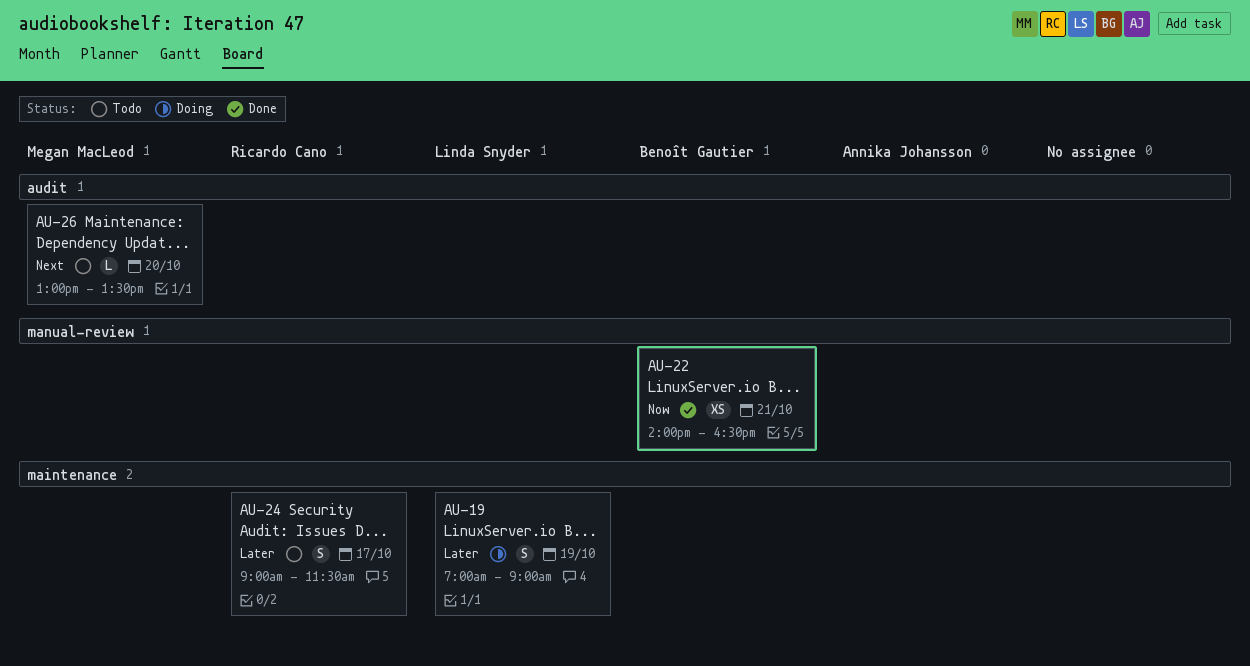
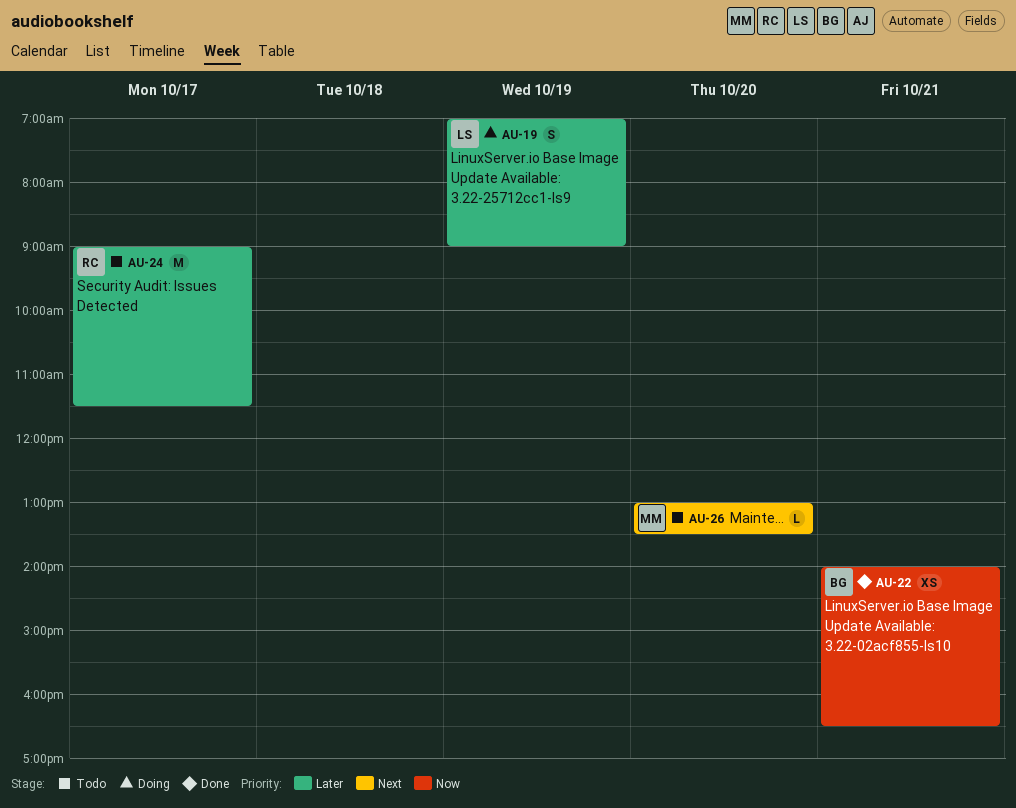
AU-24, estimate: S -> M

